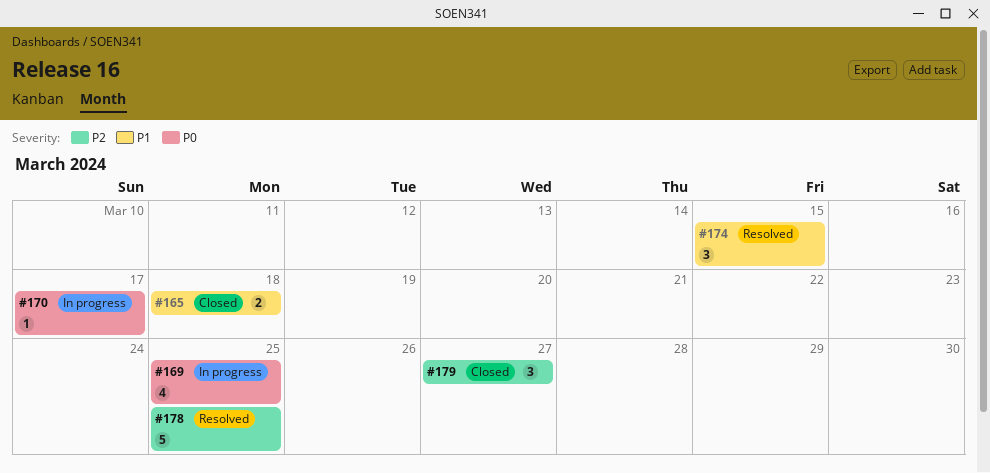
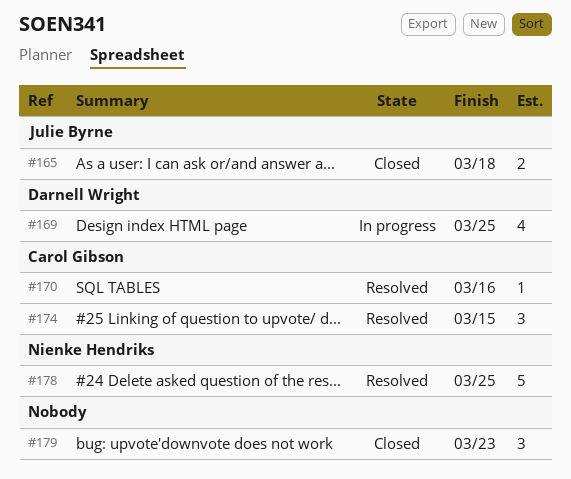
#170, status: In progress -> Resolved
#170, due: Mar 17 -> Mar 16
#179, due: Mar 27 -> Mar 23

